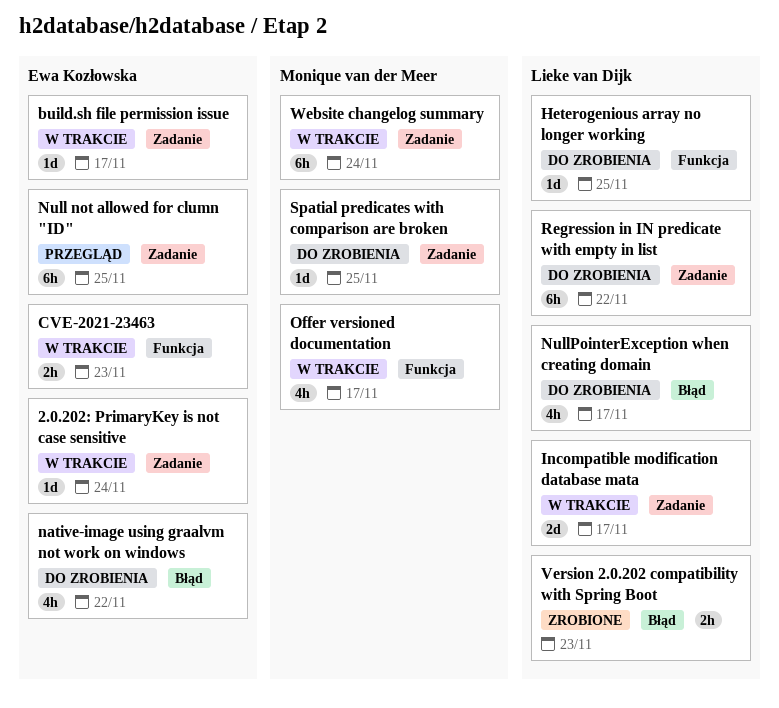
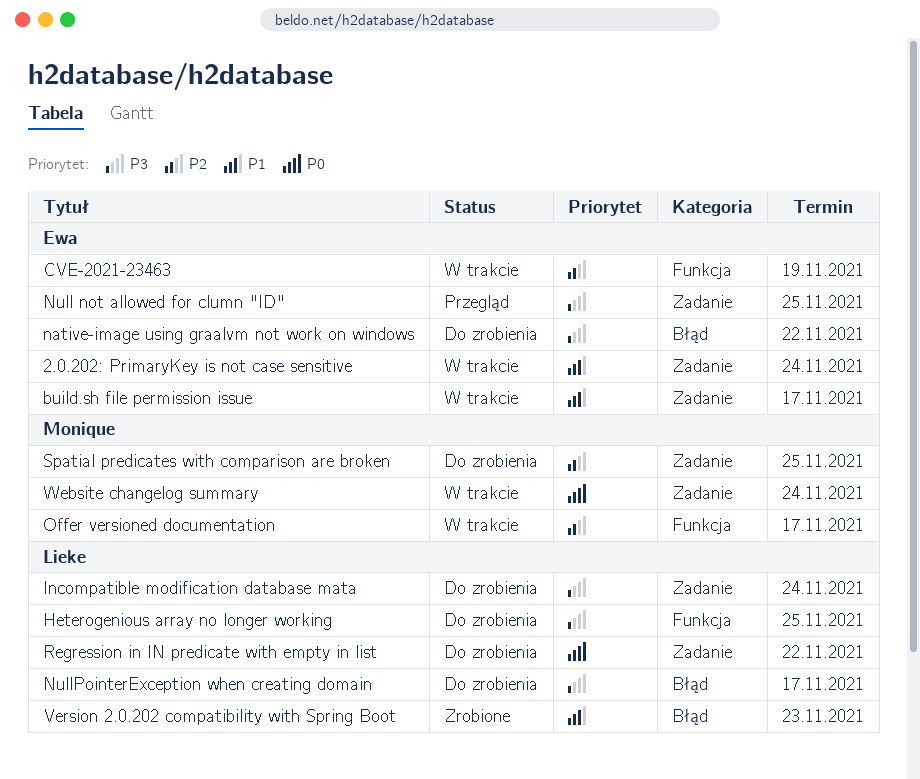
CVE-2021-23463, due: Nov 23 -> Nov 19
Incompatible modification database mata, status: W trakcie -> Do zrobienia
Incompatible modification database mata, due: Nov 17 -> Nov 24

